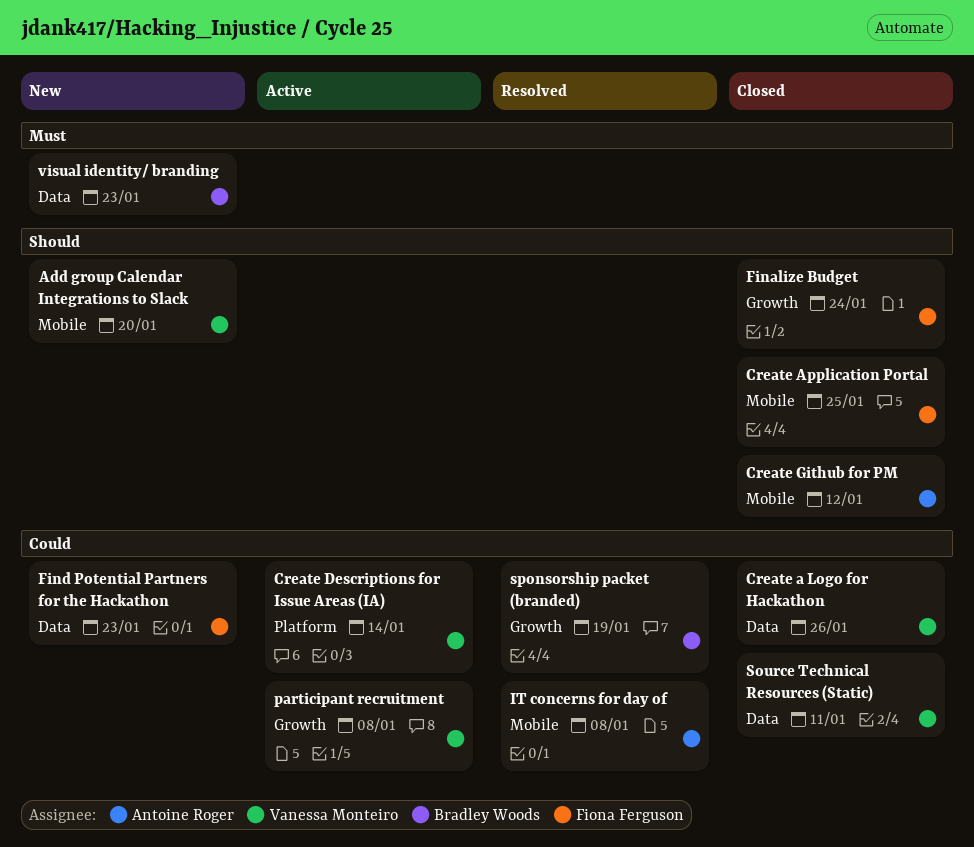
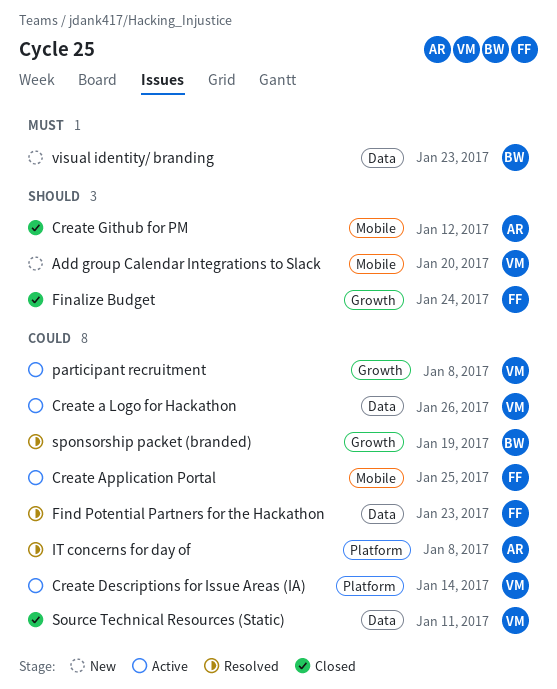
Create a Logo for Hackathon, status: Closed -> Active
Create Application Portal, status: Closed -> Active
Create Application Portal, priority: Should -> Could
Find Potential Partners for the Hackathon, status: New -> Resolved
IT concerns for day of, label: Mobile -> Platform

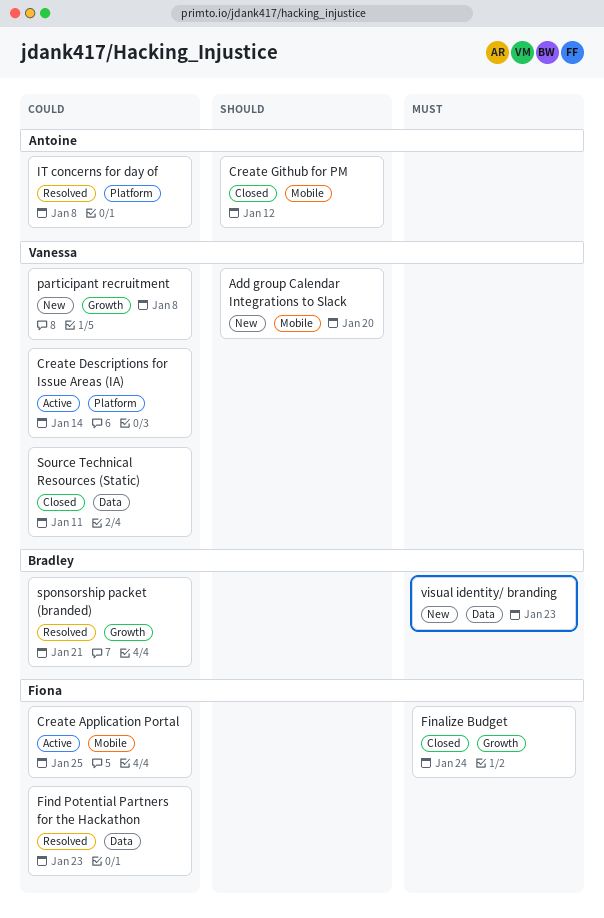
Create a Logo for Hackathon: present -> none
Finalize Budget, priority: Should -> Must
participant recruitment, status: Active -> New
sponsorship packet (branded), due: Jan 19 -> Jan 21

